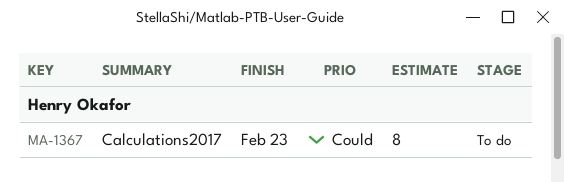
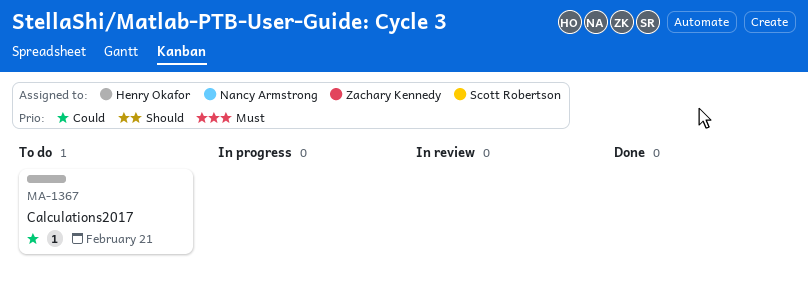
MA-1367, estimate: 8 -> 1
MA-1367, due: Feb 23 -> Feb 21

